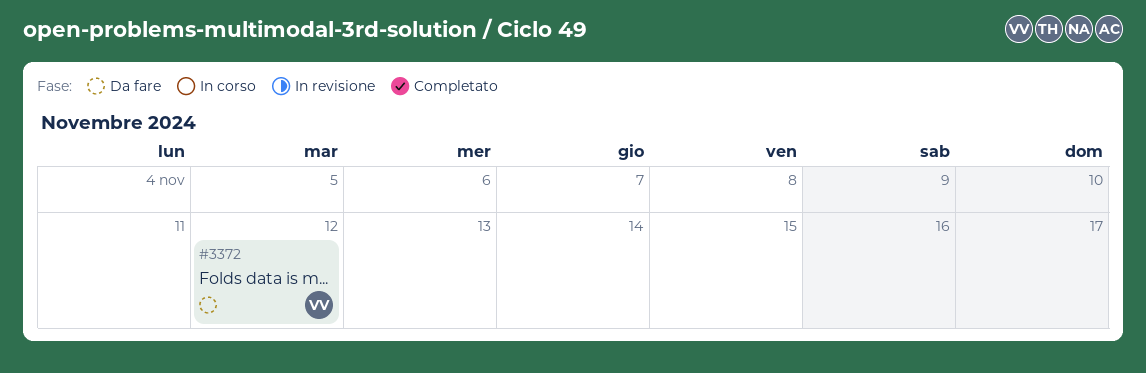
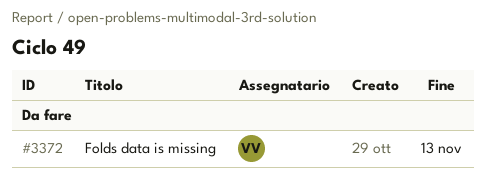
#3372, due: Nov 12 -> Nov 13

